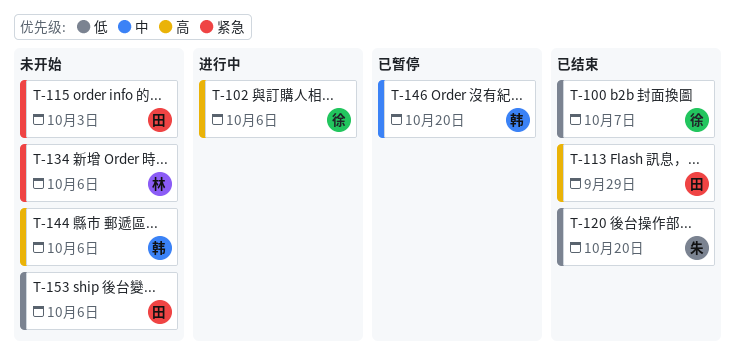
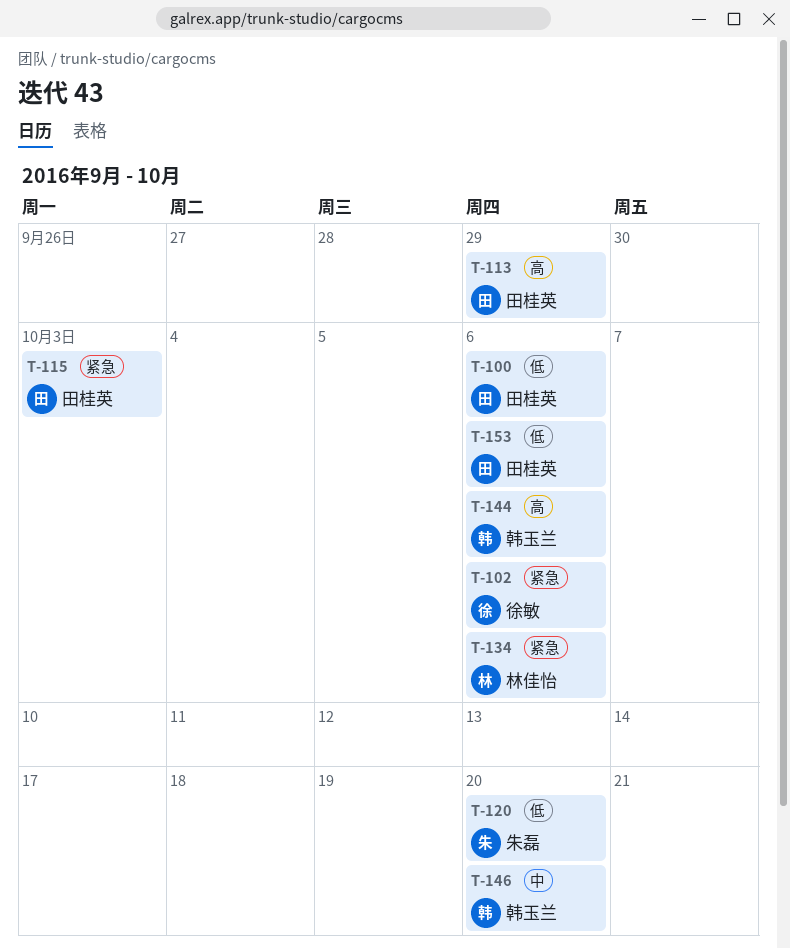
T-100, owner: 徐敏 -> 田桂英
T-100, due: Oct 7 -> Oct 6
T-102, priority: 高 -> 紧急

